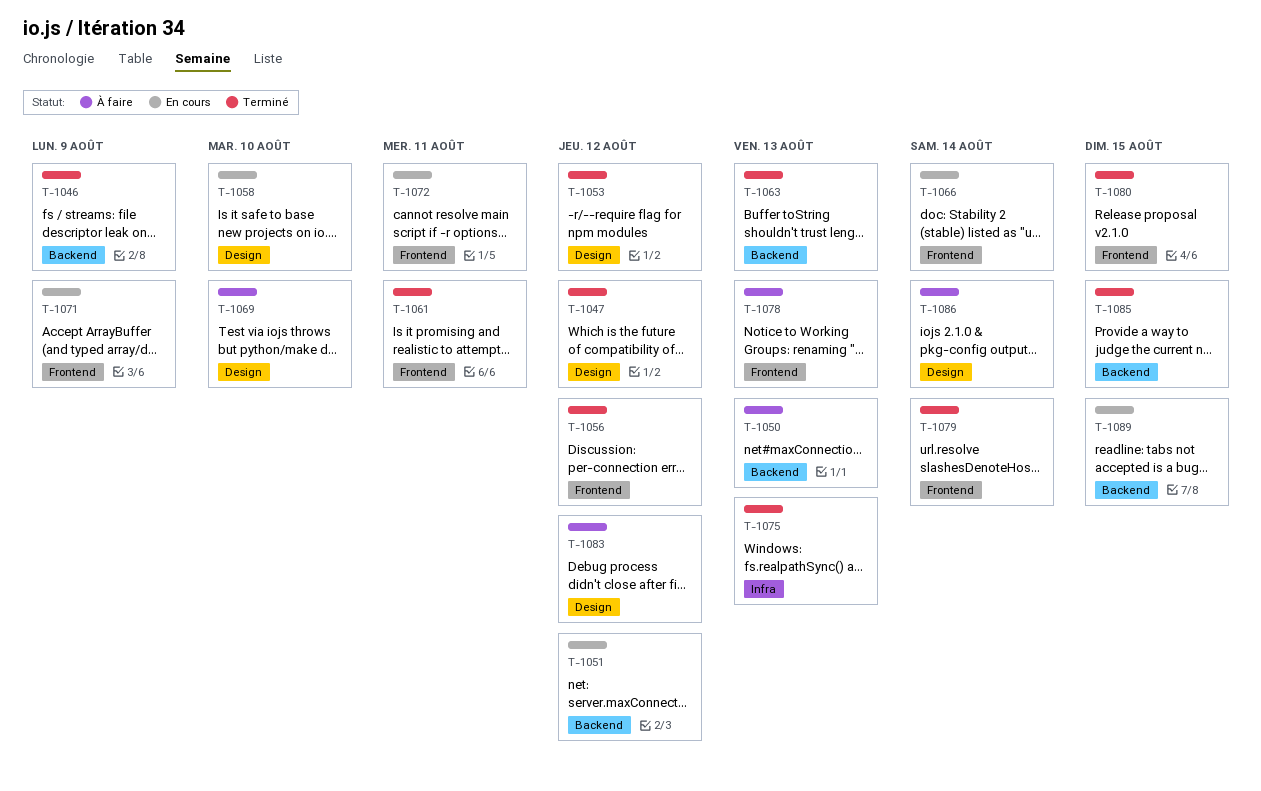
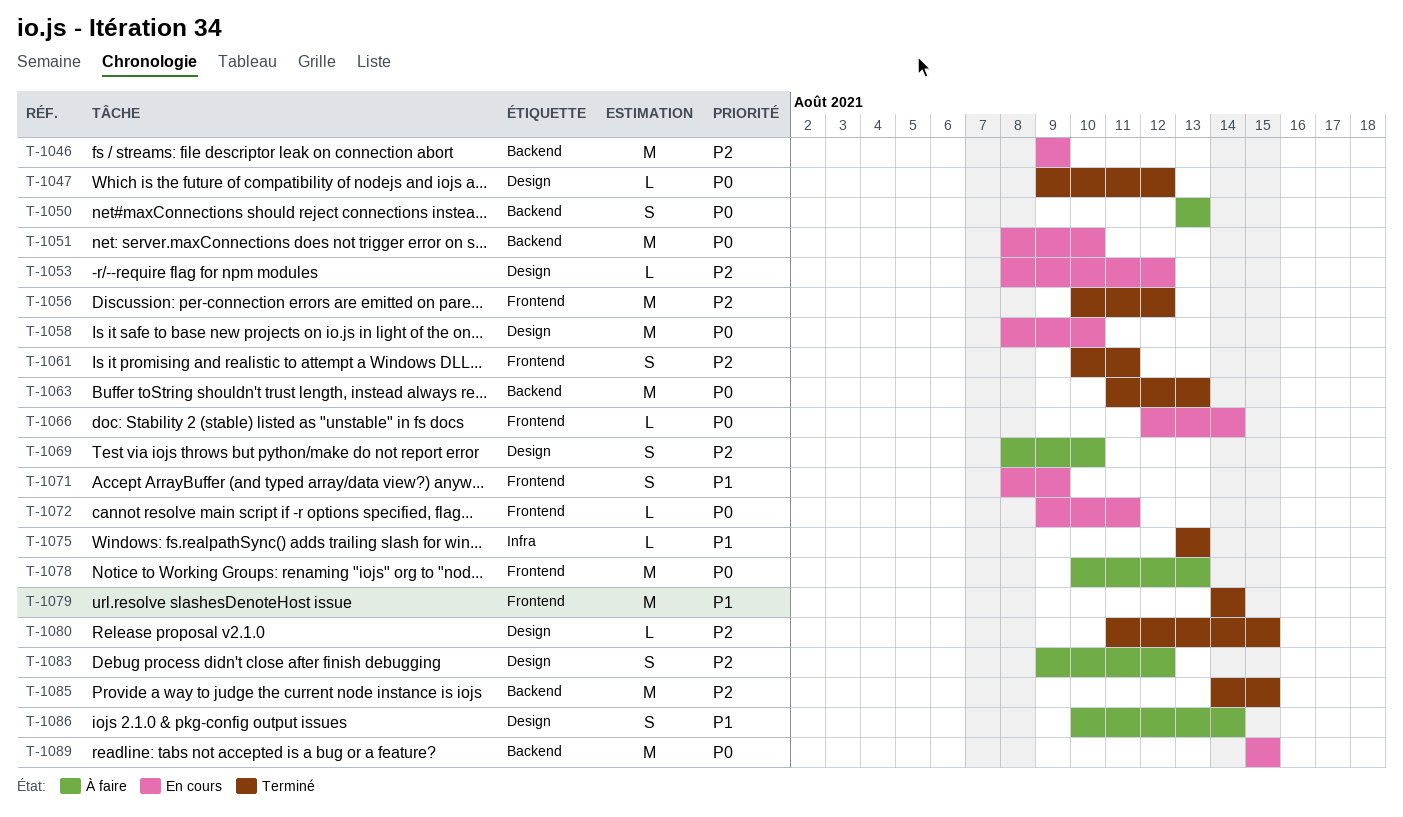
T-1046, status: Terminé -> En cours
T-1051, due: Aug 12 -> Aug 10
T-1053, status: Terminé -> En cours
T-1080, label: Frontend -> Design

